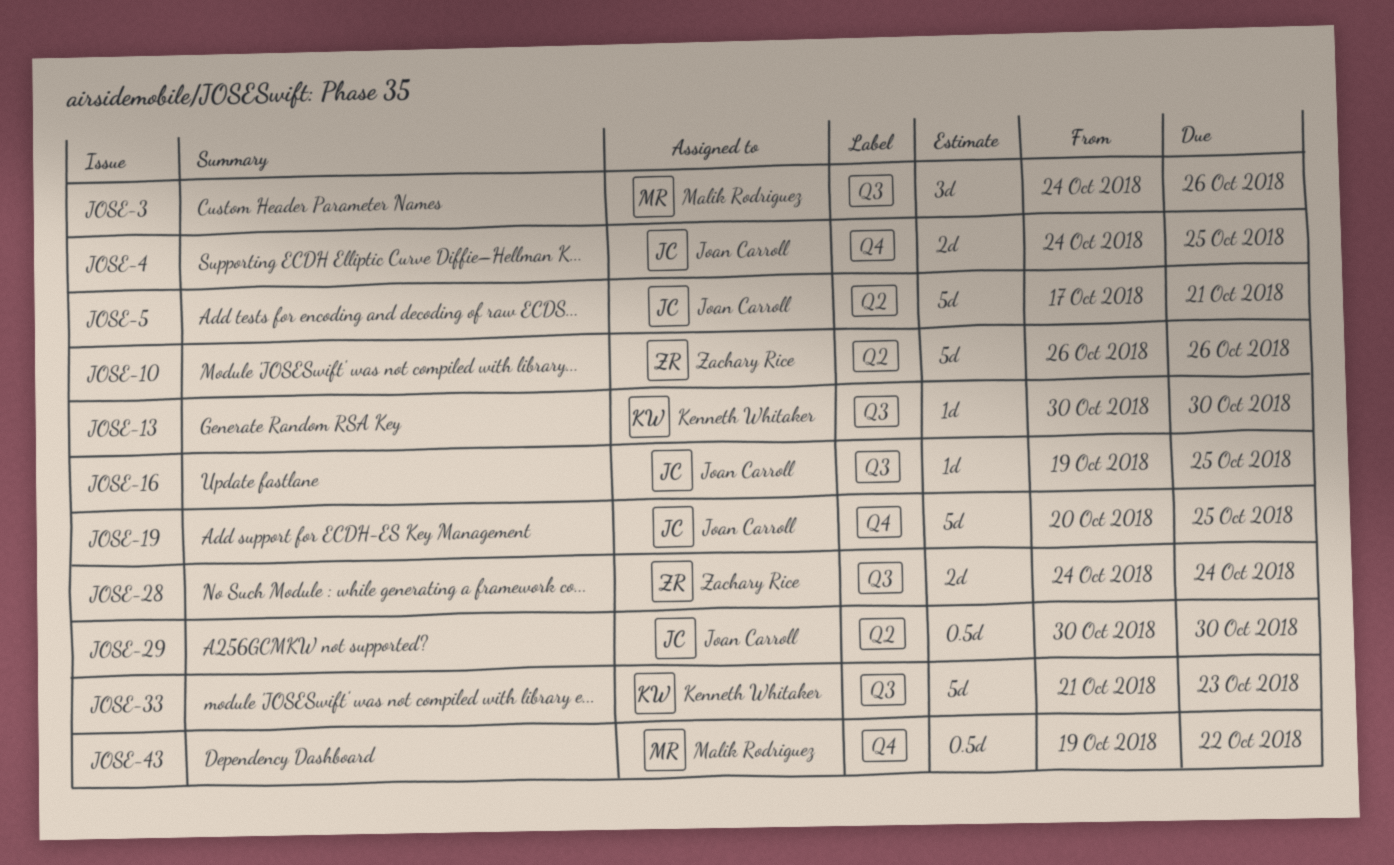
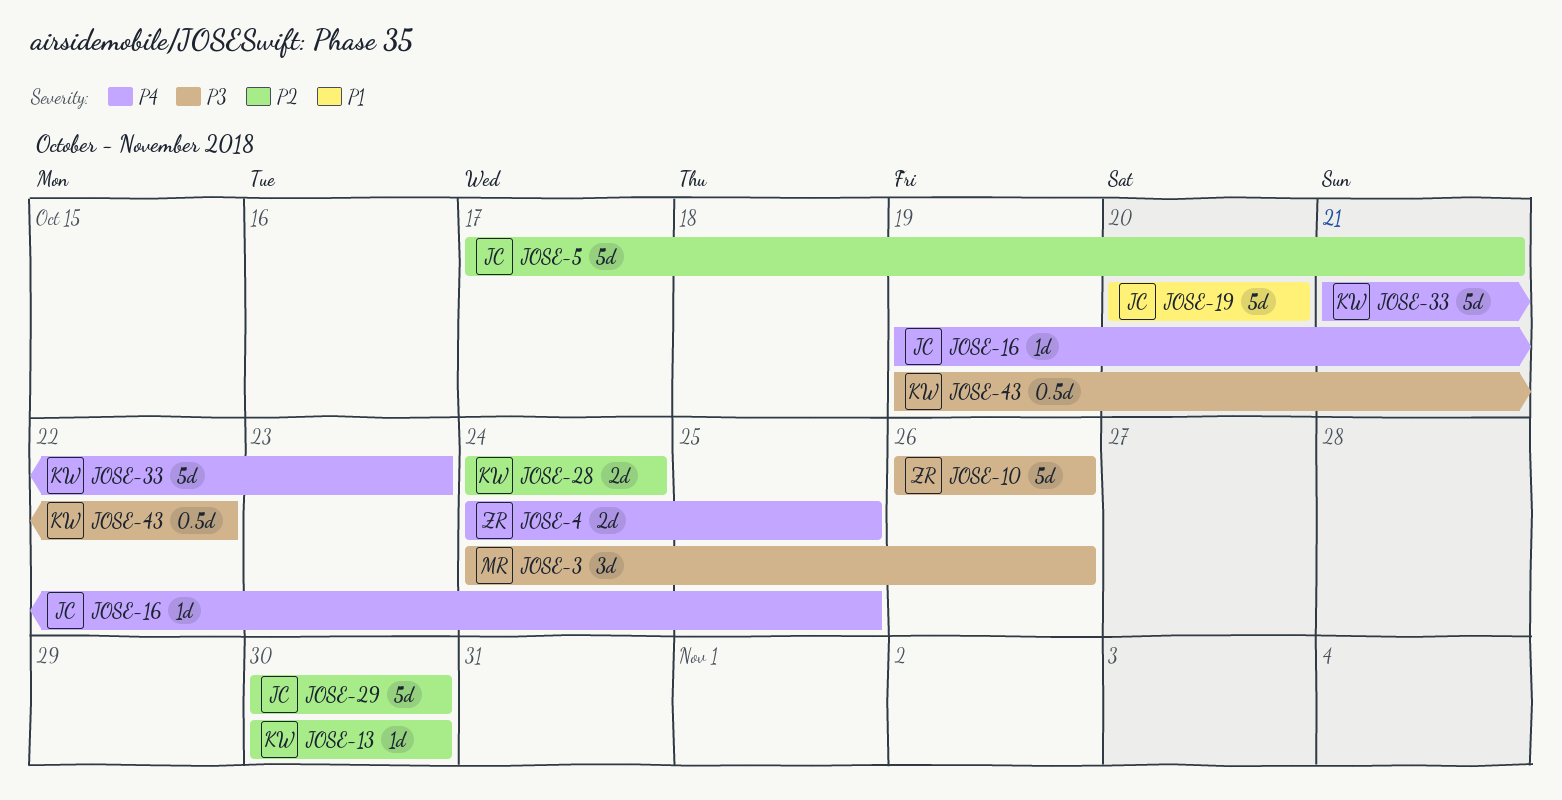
JOSE-4, owner: Joan Carroll -> Zachary Rice
JOSE-19, due: Oct 25 -> Oct 20
JOSE-28, owner: Zachary Rice -> Kenneth Whitaker
JOSE-29, estimate: 0.5d -> 5d
JOSE-43, owner: Malik Rodriguez -> Kenneth Whitaker

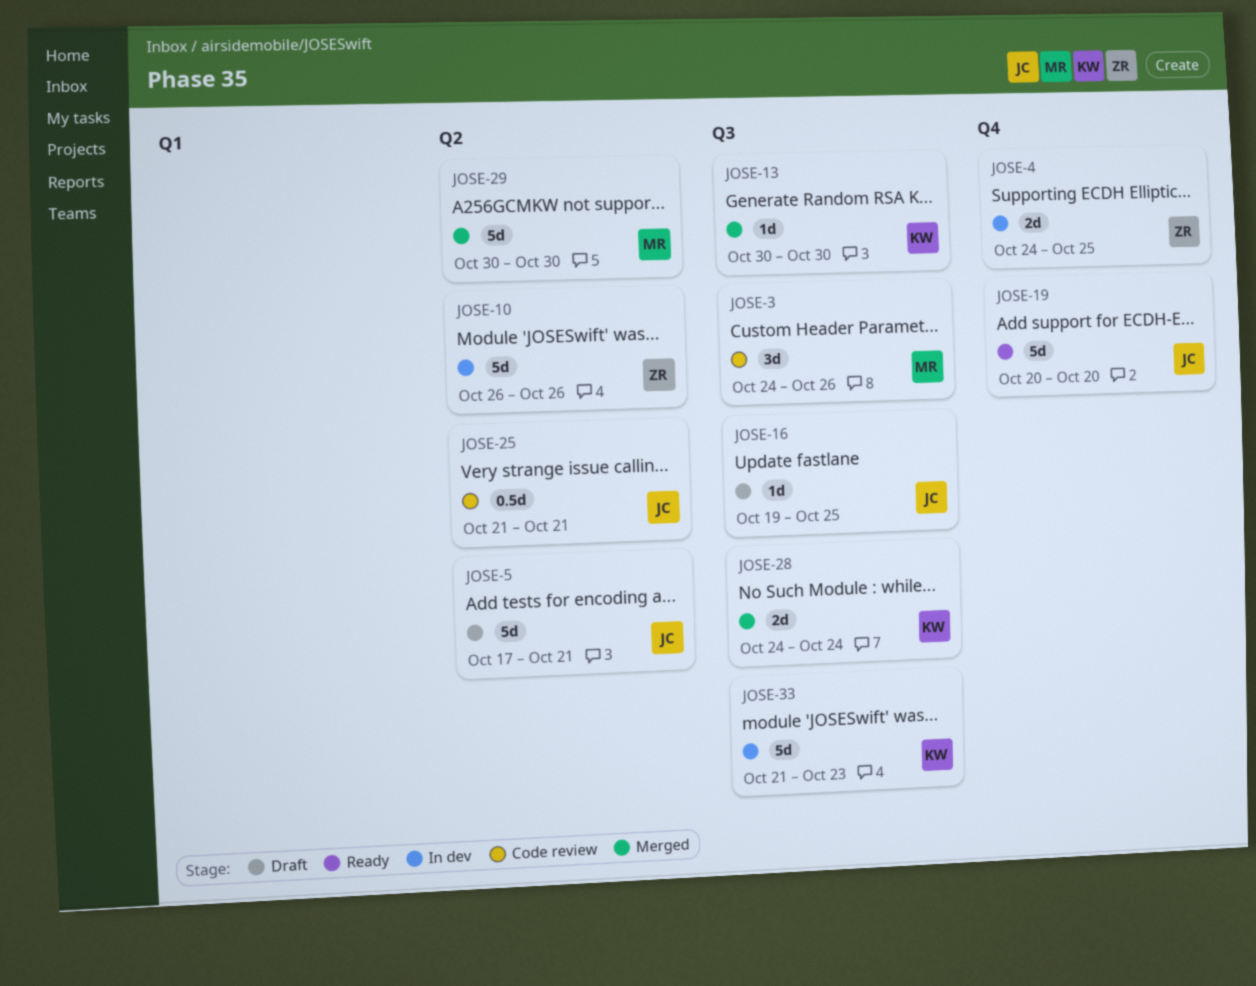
JOSE-25: none -> present
JOSE-29, owner: JC -> MR
JOSE-43: present -> none

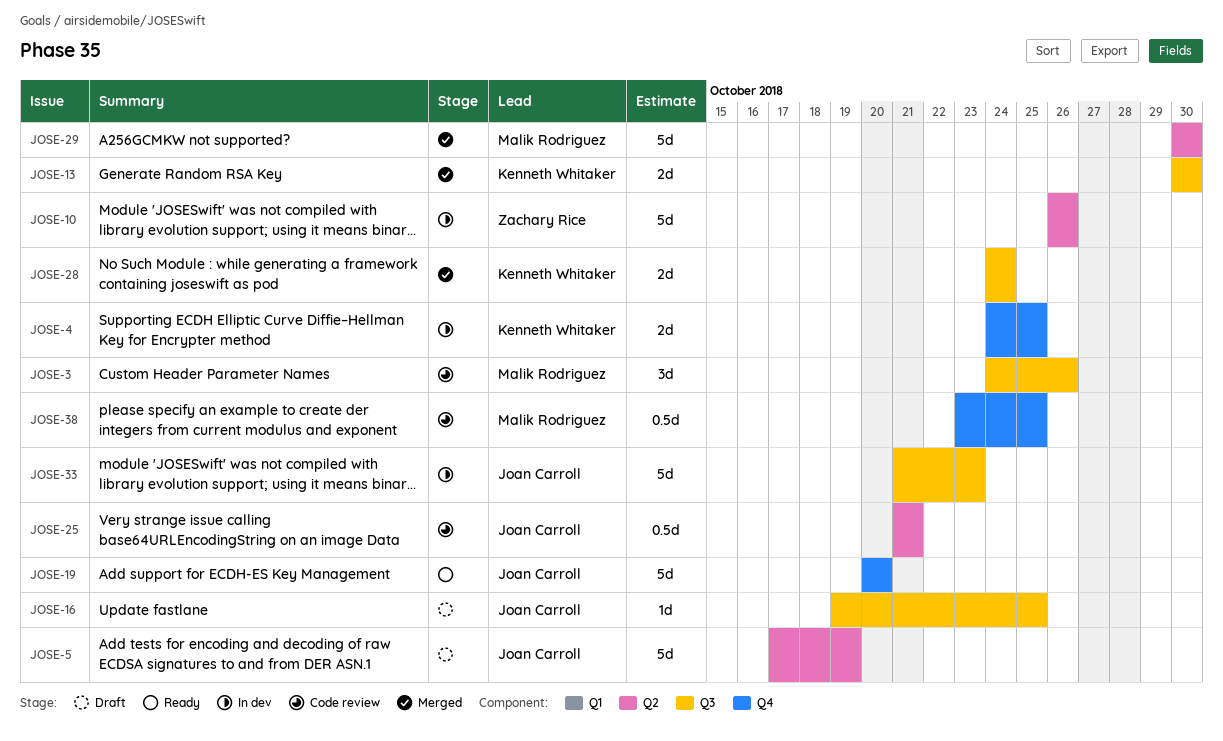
JOSE-4, owner: Zachary Rice -> Kenneth Whitaker
JOSE-5, due: Oct 21 -> Oct 19
JOSE-13, estimate: 1d -> 2d
JOSE-33, owner: Kenneth Whitaker -> Joan Carroll
JOSE-38: none -> present

